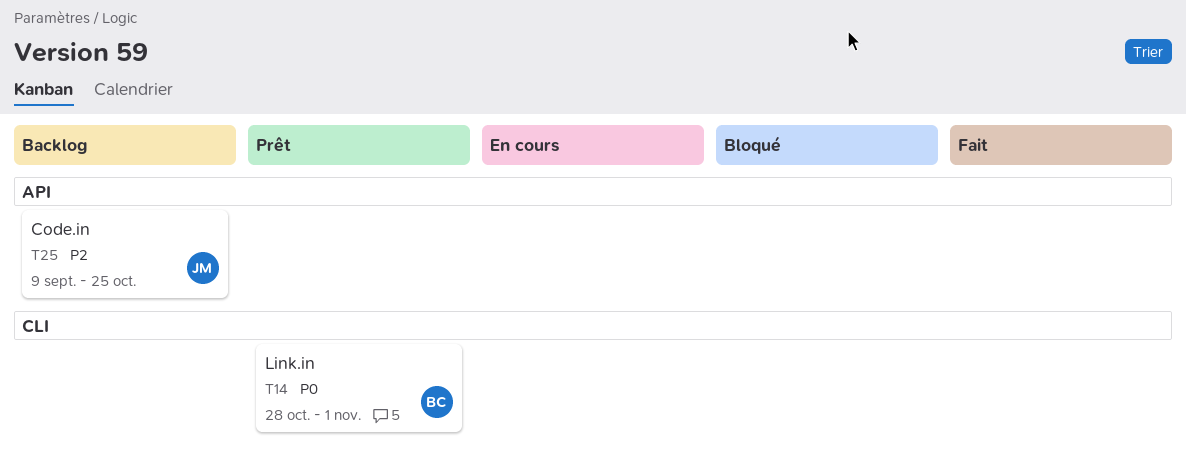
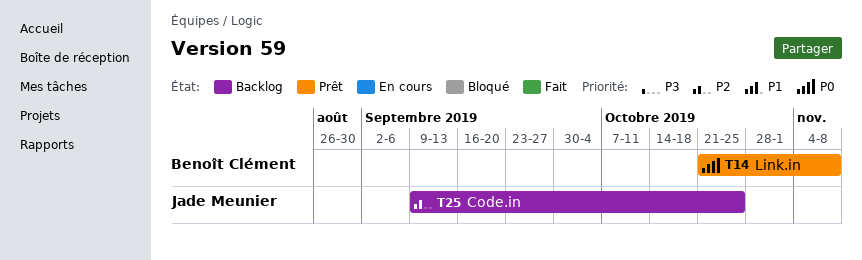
T14, start: Oct 28 -> Oct 21
T14, due: Nov 1 -> Nov 8

